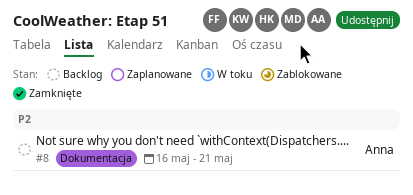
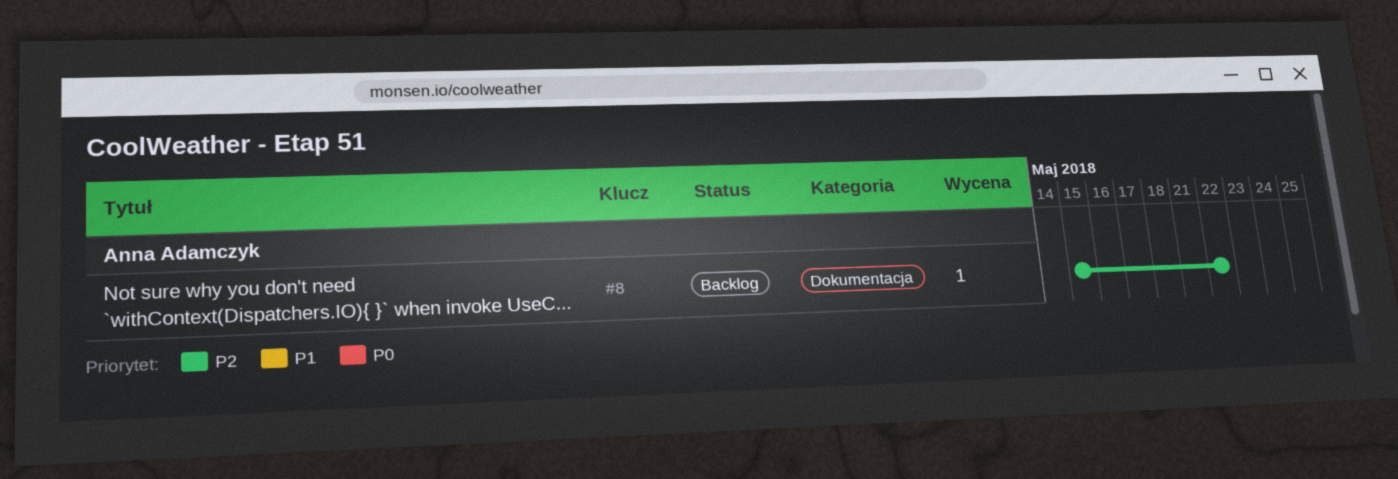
#8, start: May 16 -> May 15
#8, due: May 21 -> May 22

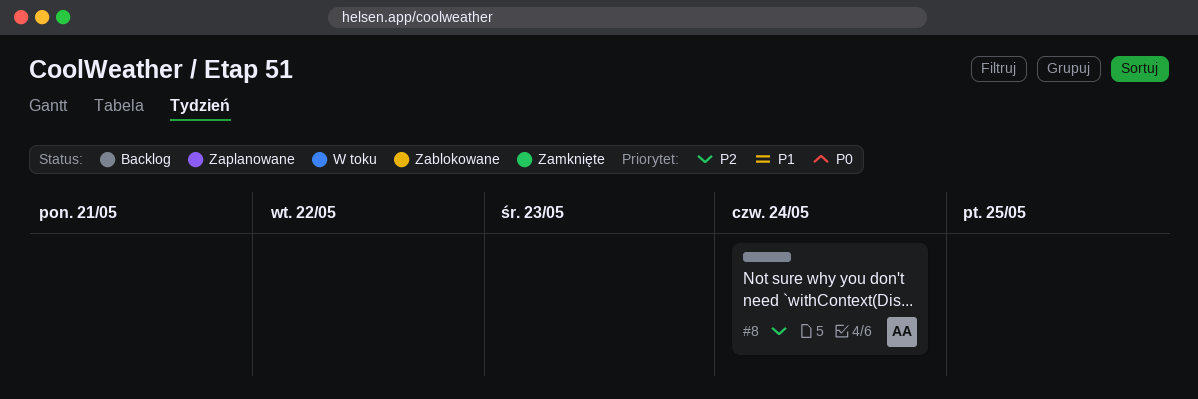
#8, due: May 22 -> May 24

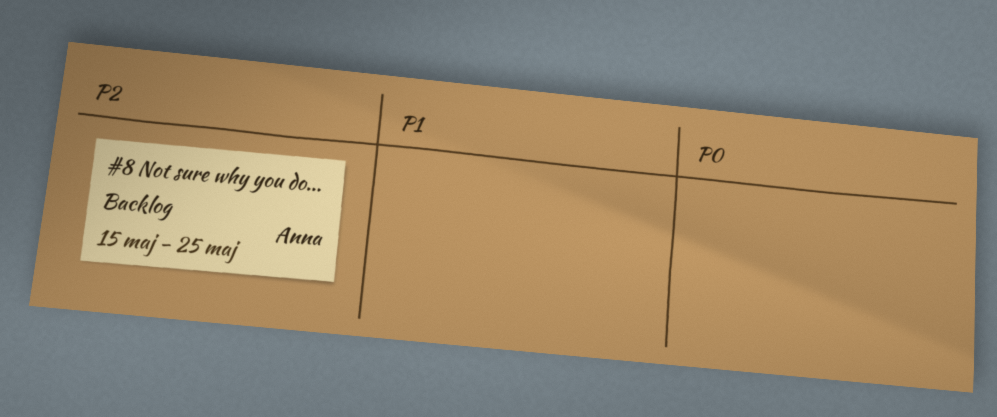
#8, due: May 24 -> May 25

